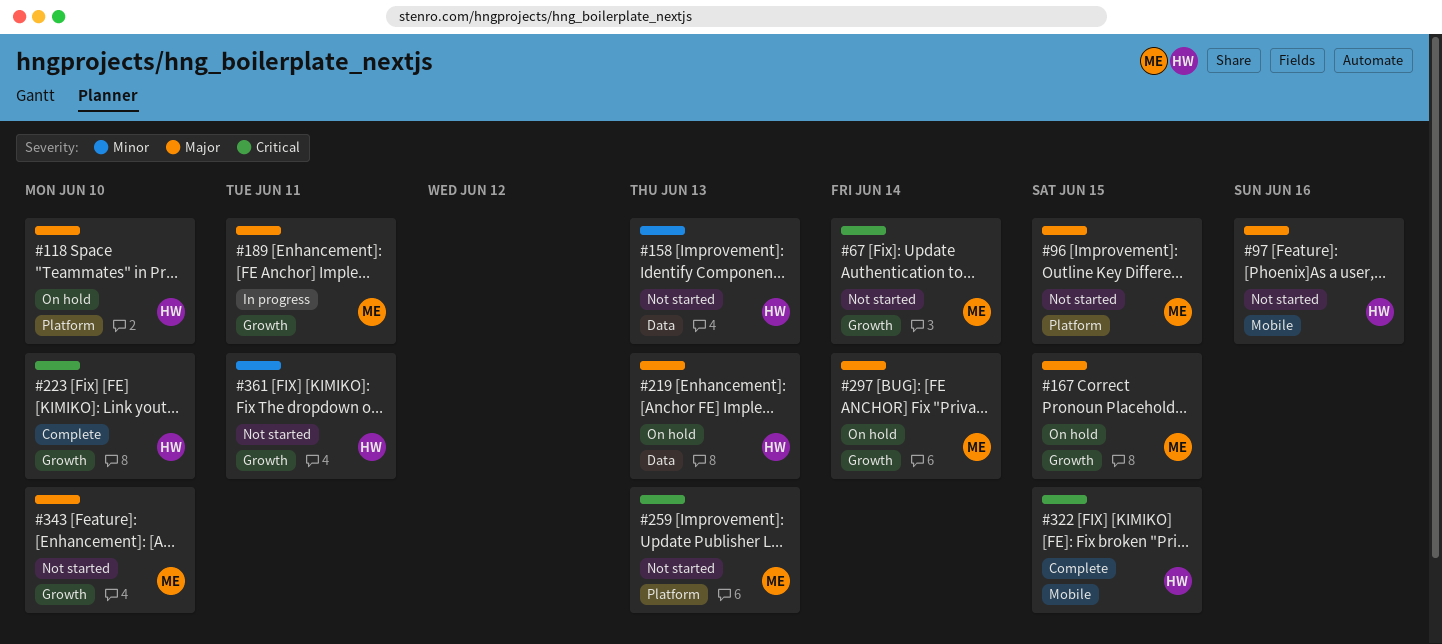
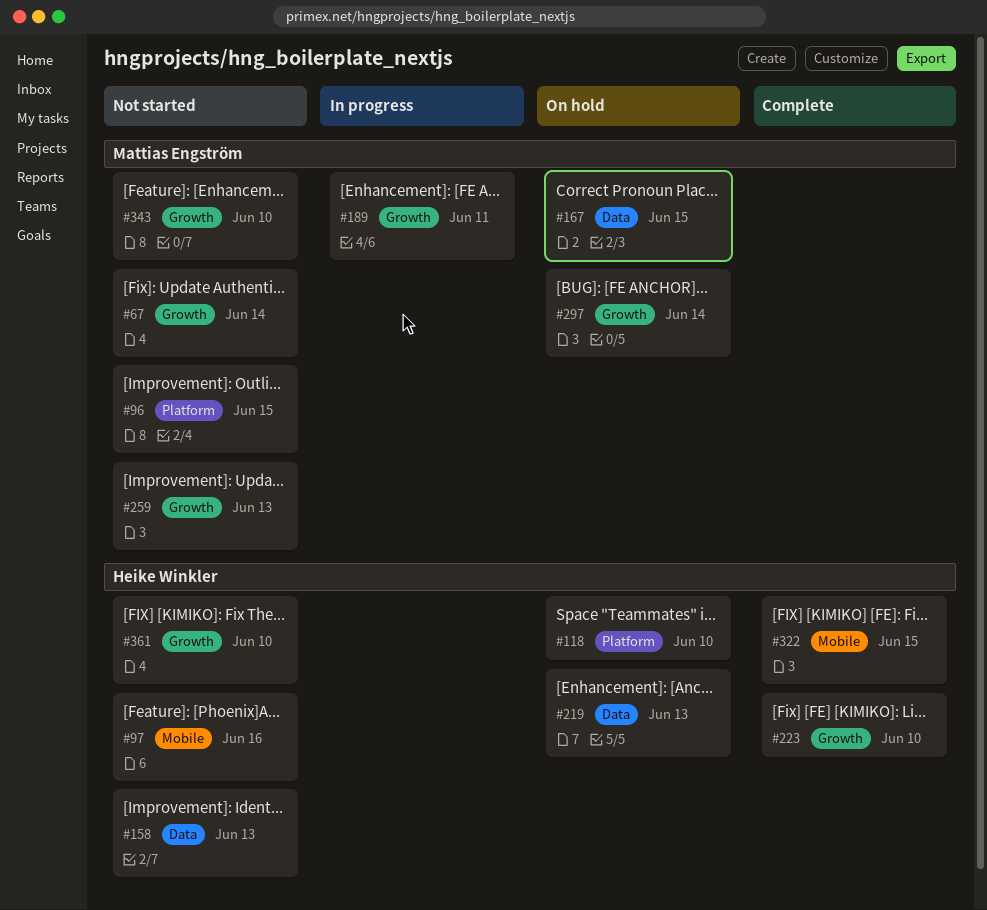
#167, label: Growth -> Data
#259, label: Platform -> Growth
#361, due: Jun 11 -> Jun 10

